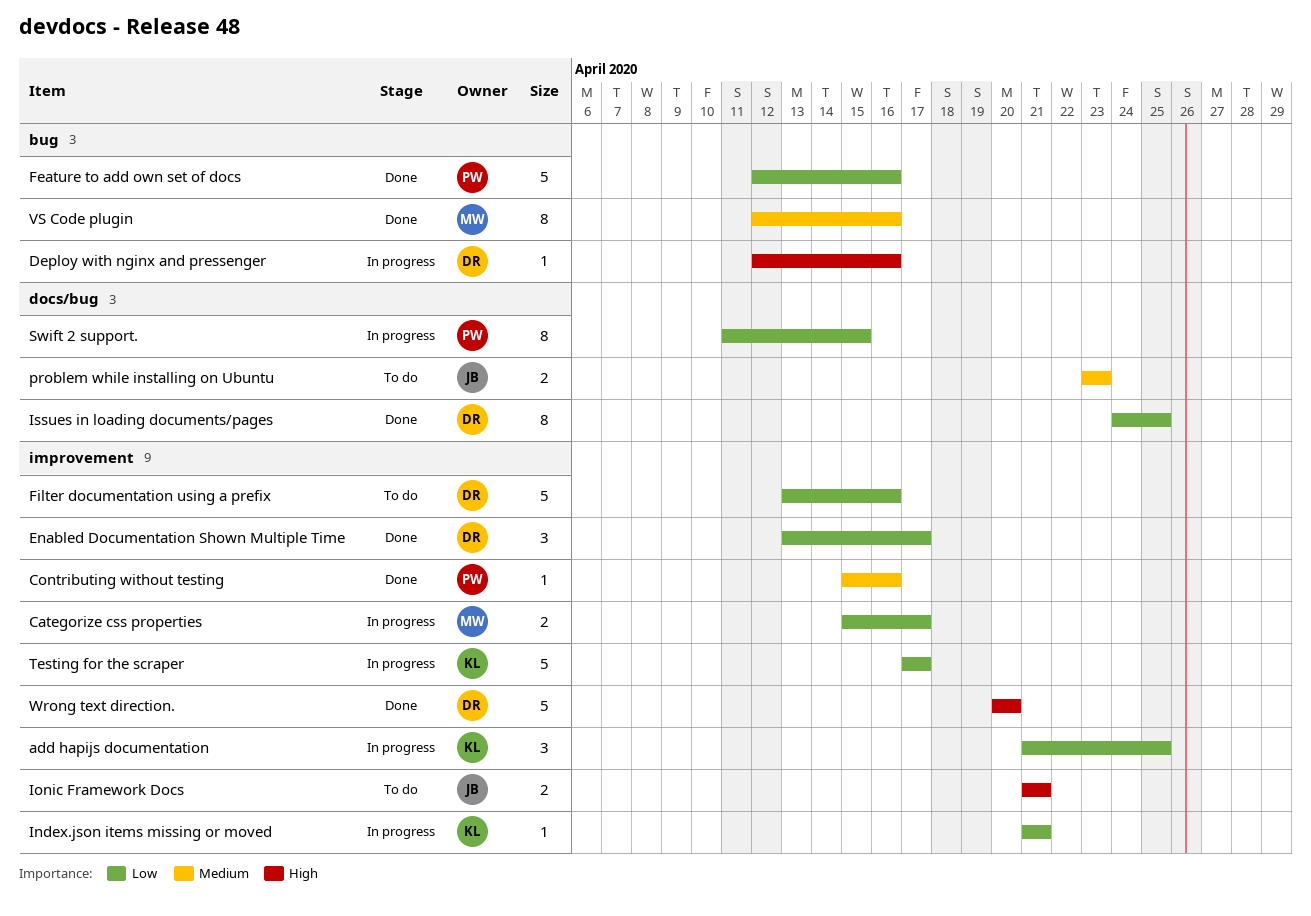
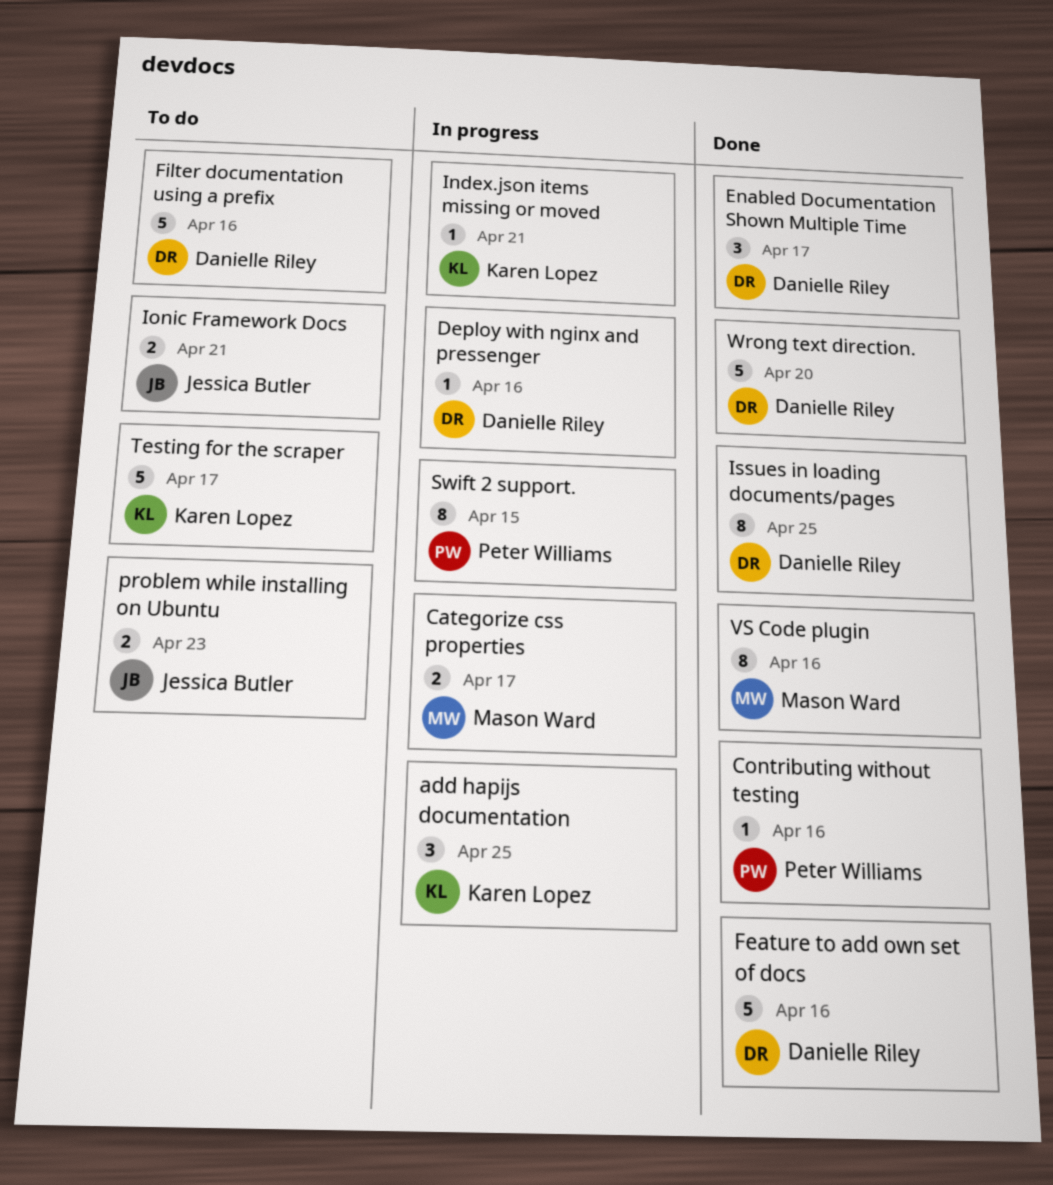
Feature to add own set of docs, owner: Peter Williams -> Danielle Riley
Testing for the scraper, status: In progress -> To do

